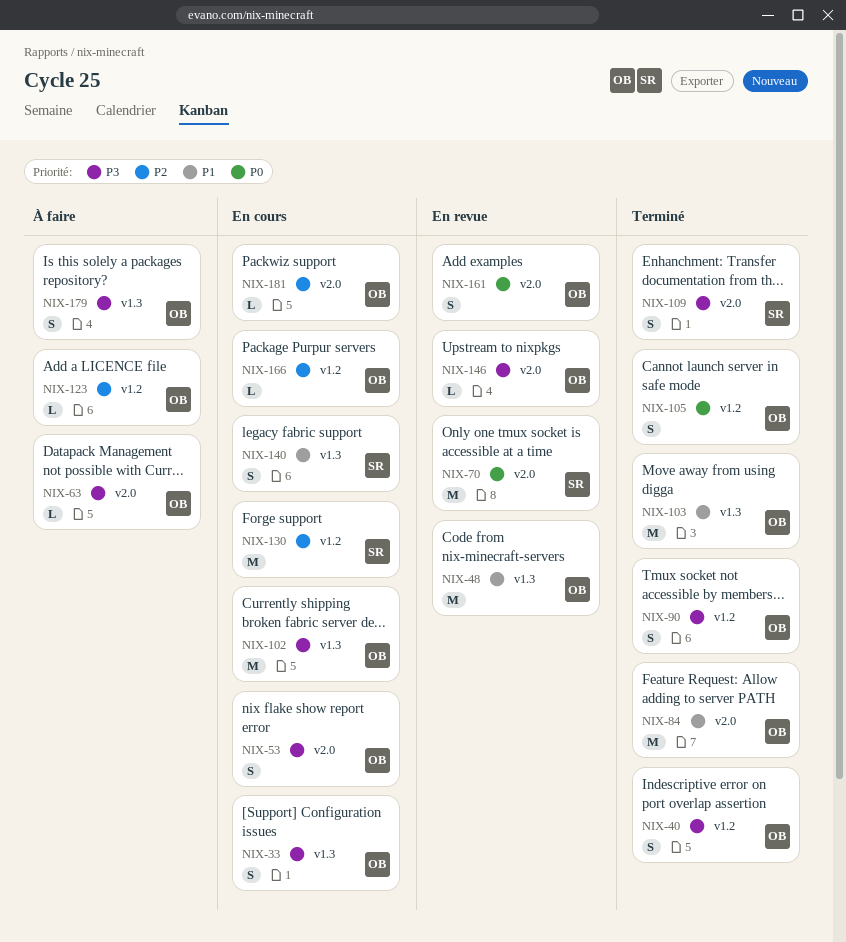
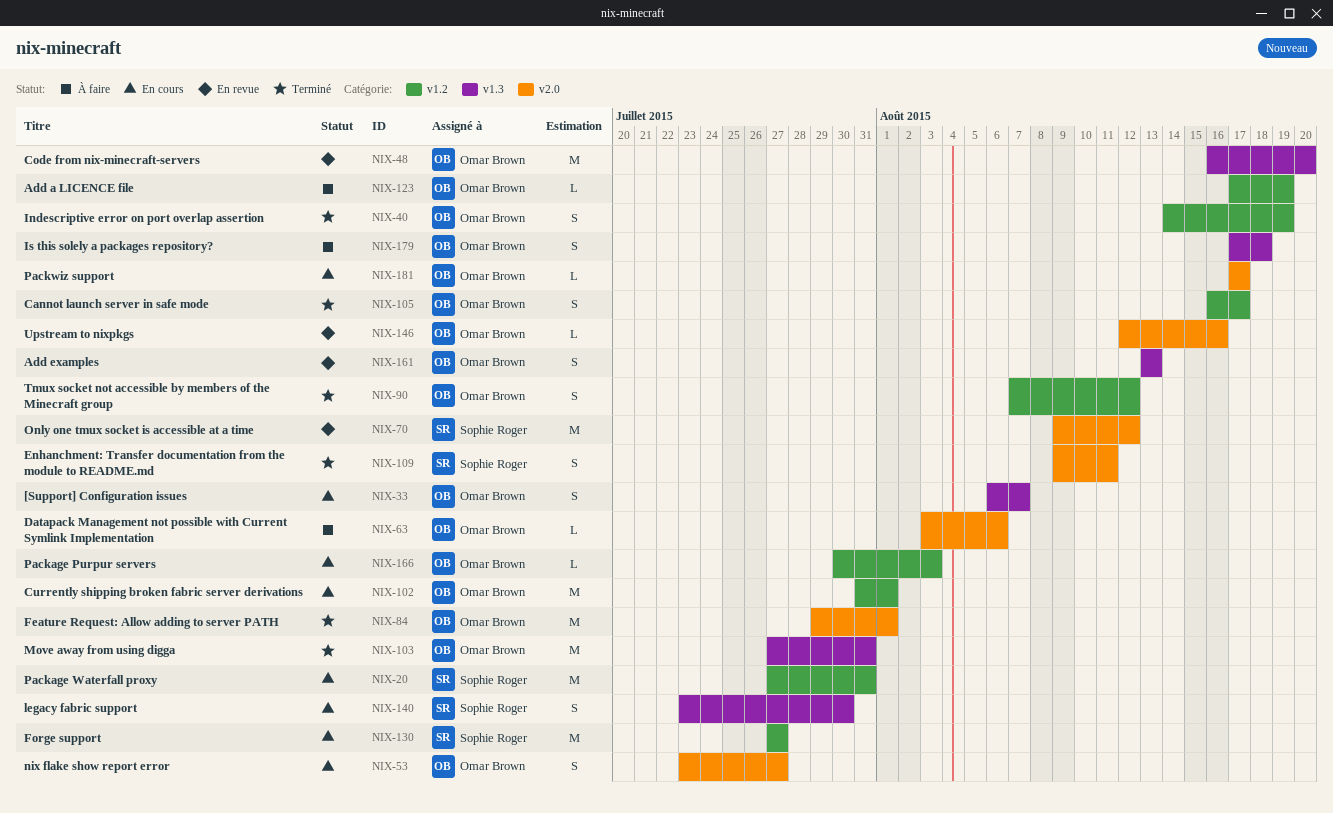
NIX-20: none -> present
NIX-102, label: v1.3 -> v1.2
NIX-161, label: v2.0 -> v1.3

